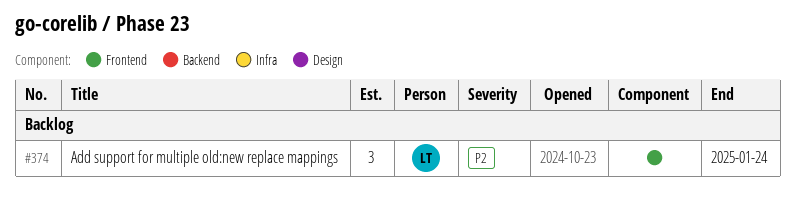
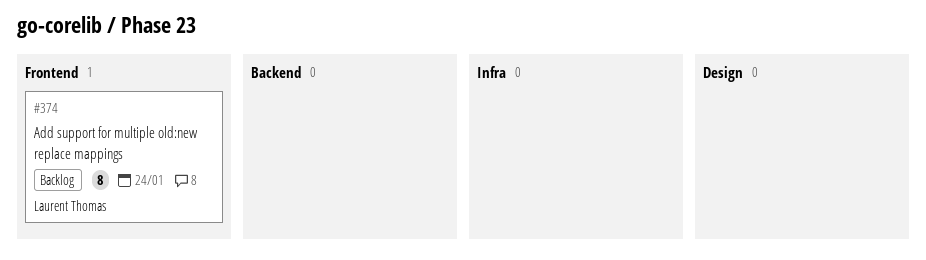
#374, estimate: 3 -> 8

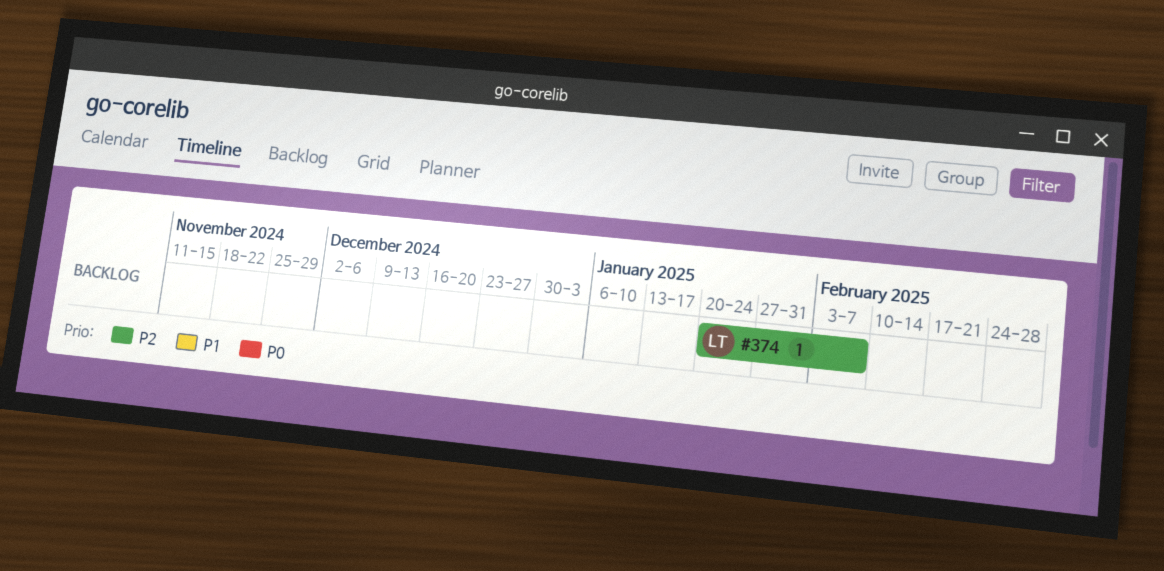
#374, estimate: 8 -> 1
#374, due: Jan 24 -> Feb 7

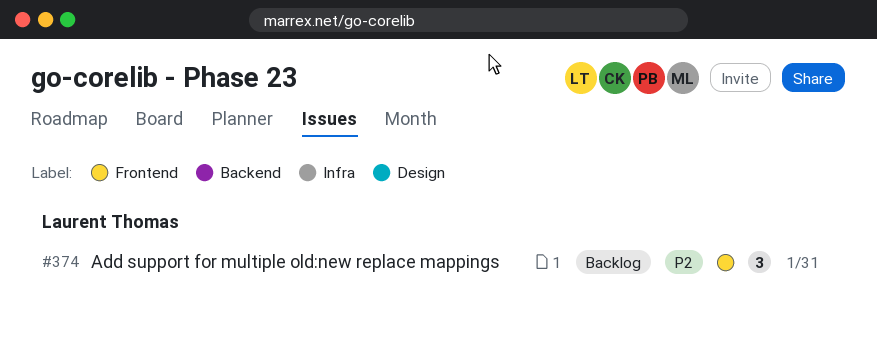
#374, estimate: 1 -> 3
#374, due: Feb 7 -> Jan 31

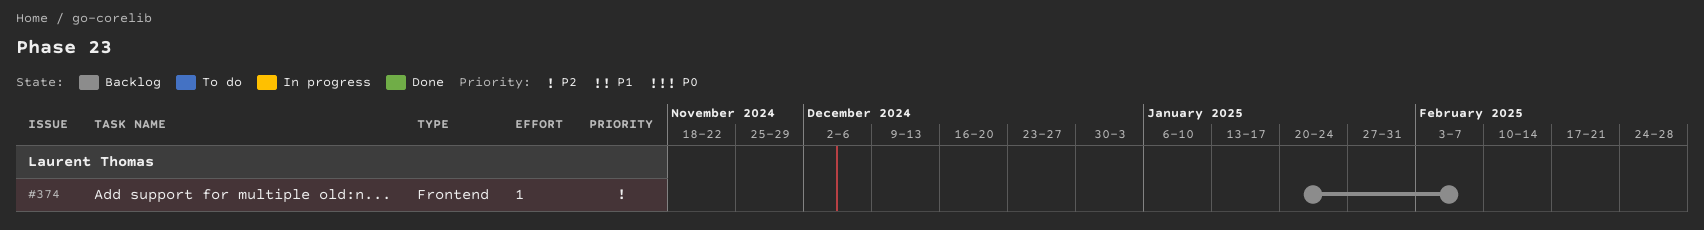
#374, estimate: 3 -> 1
#374, due: Jan 31 -> Feb 7

